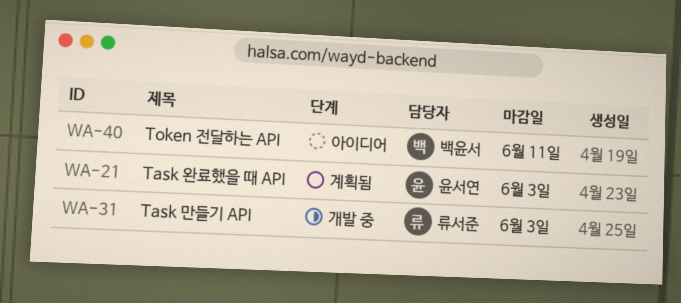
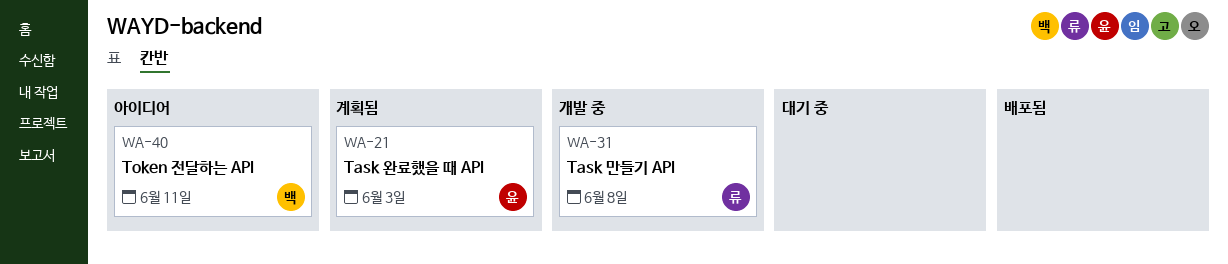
WA-31, due: Jun 3 -> Jun 8

